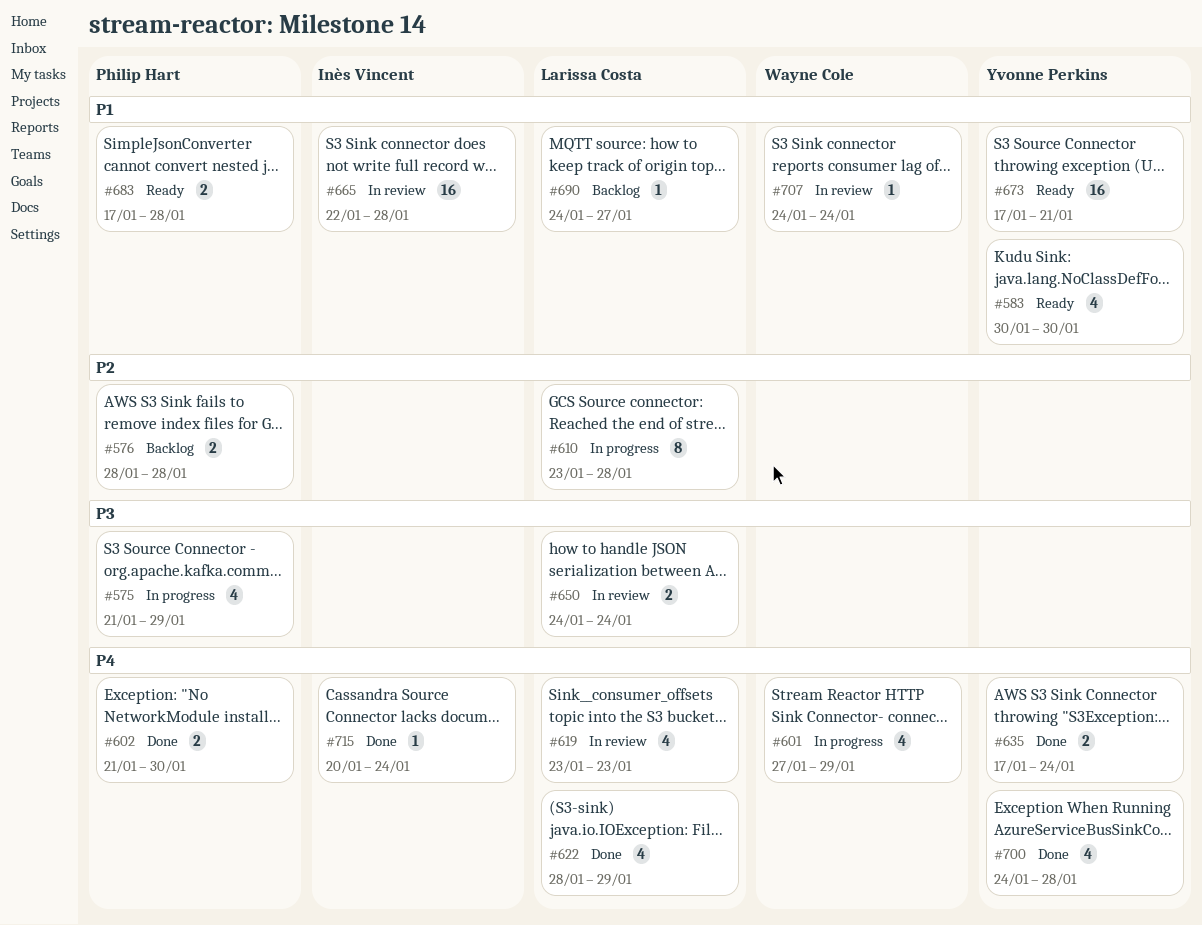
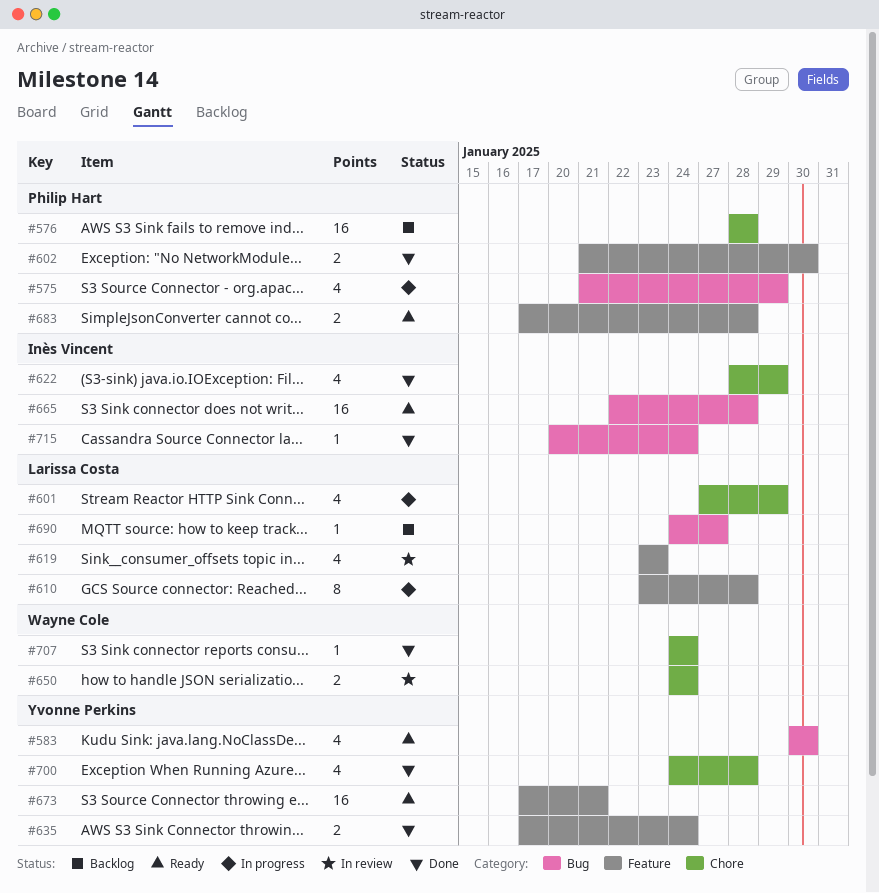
#576, estimate: 2 -> 16
#601, owner: Wayne Cole -> Larissa Costa
#622, owner: Larissa Costa -> Inès Vincent
#650, owner: Larissa Costa -> Wayne Cole
#665, status: In review -> Ready
#707, status: In review -> Done

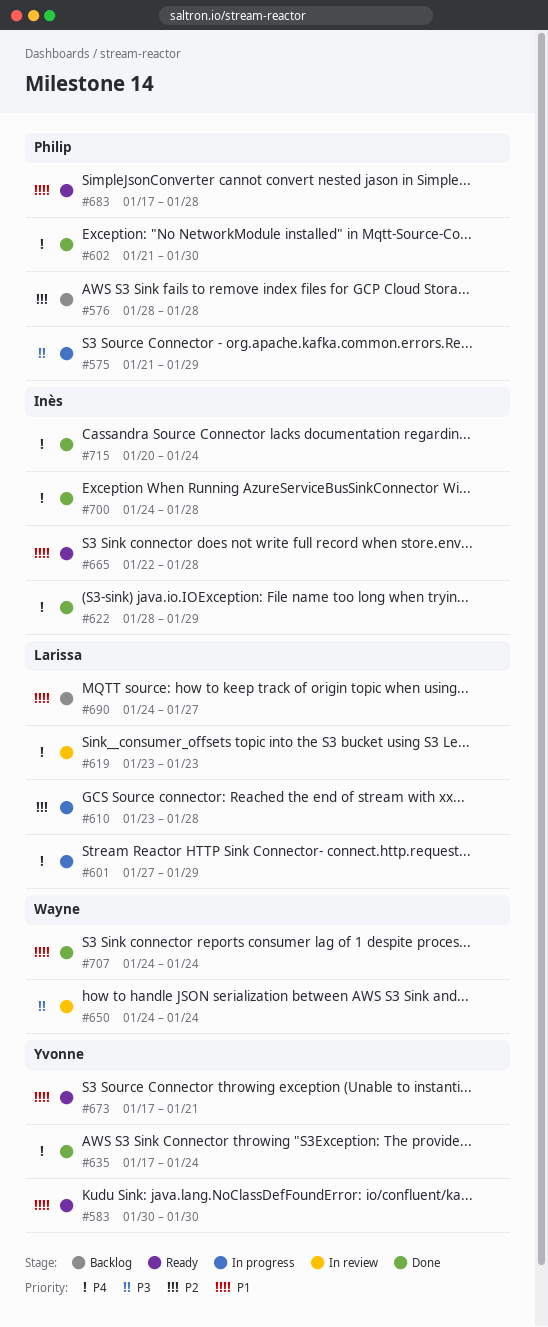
#700, owner: Yvonne Perkins -> Inès Vincent

